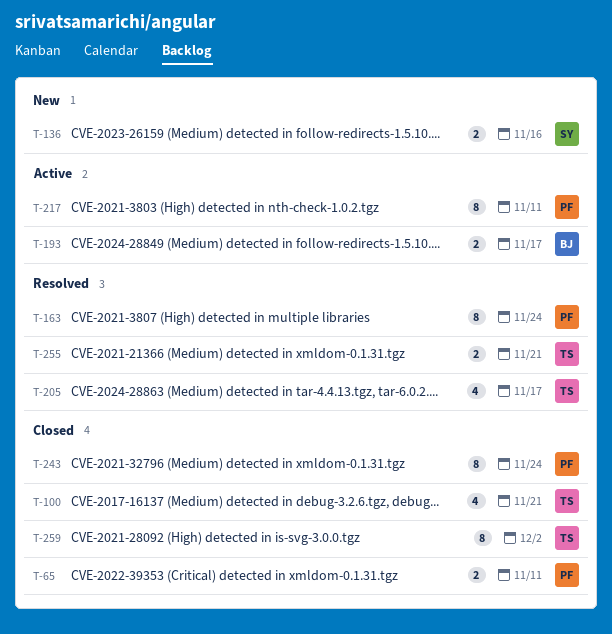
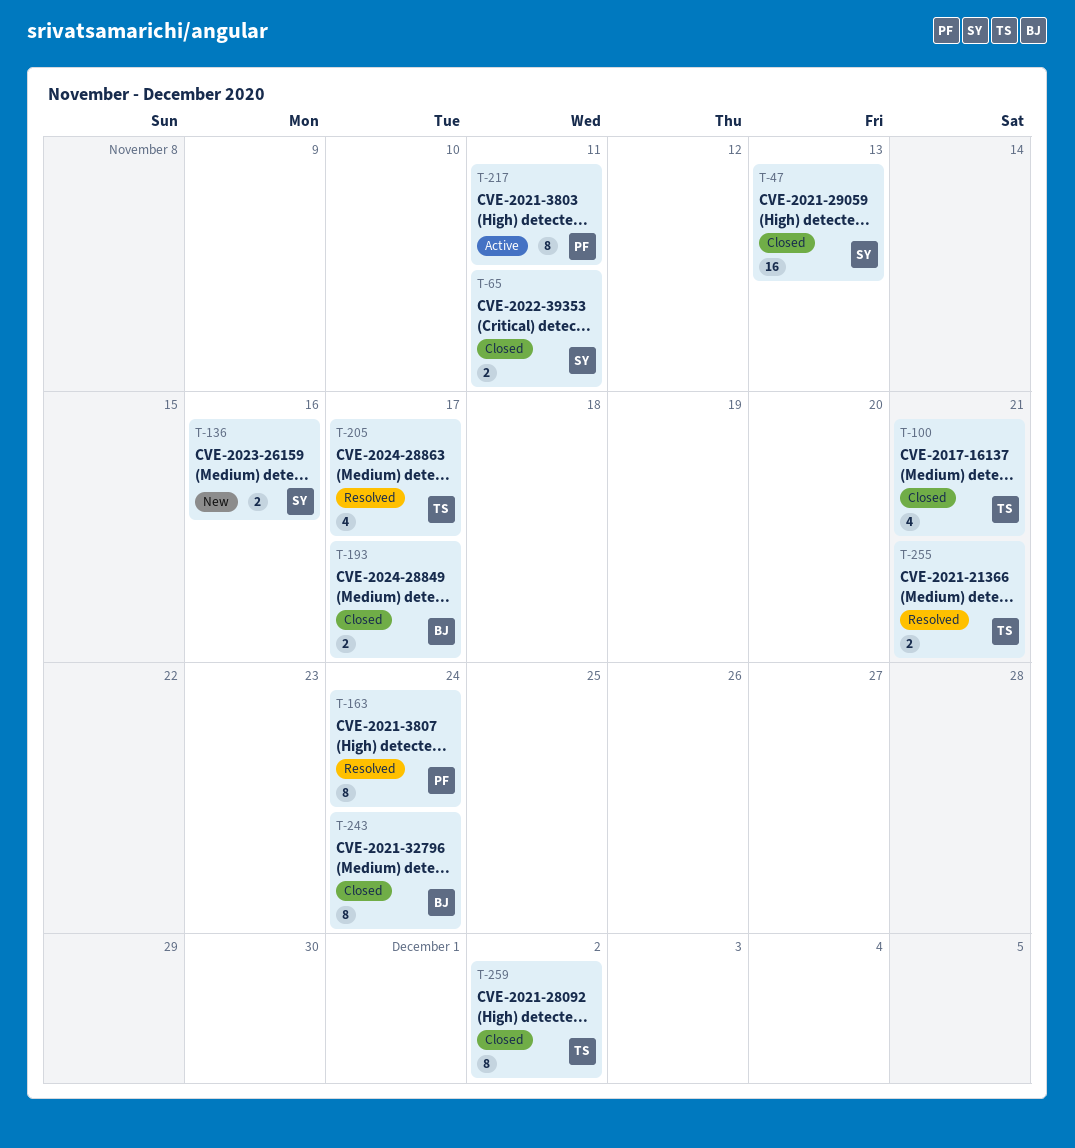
T-47: none -> present
T-65, owner: PF -> SY
T-193, status: Active -> Closed
T-243, owner: PF -> BJ

